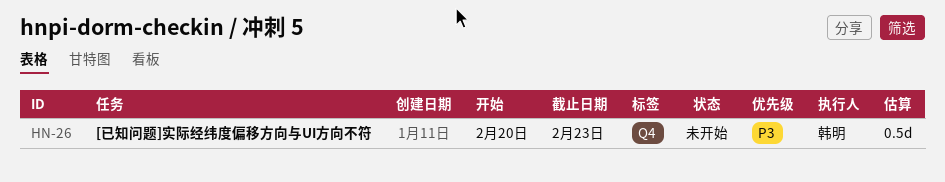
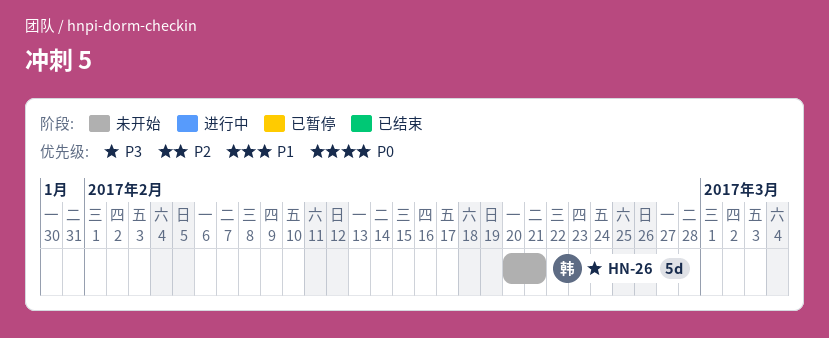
HN-26, estimate: 0.5d -> 5d
HN-26, due: Feb 23 -> Feb 21

